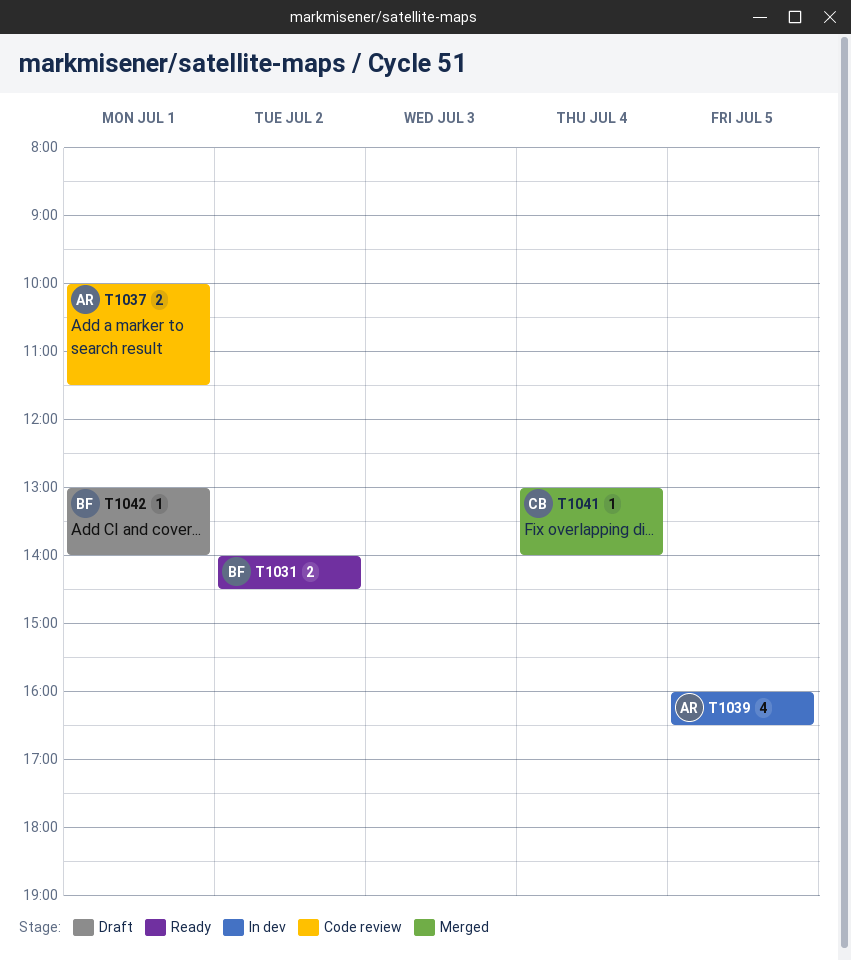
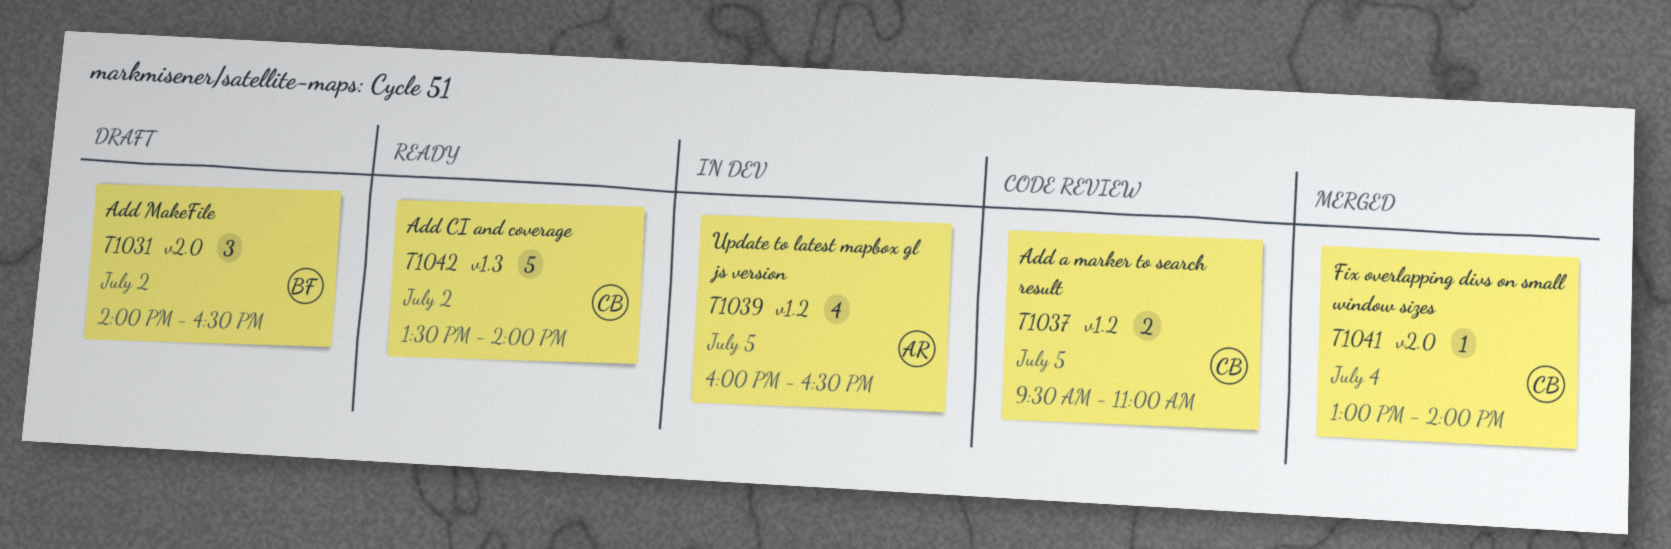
T1031, status: Ready -> Draft
T1031, estimate: 2 -> 3
T1031, ends: 14:30 -> 16:30
T1037, owner: AR -> CB
T1037, day: Jul 1 -> Jul 5
T1037, begins: 10:00 -> 09:30
T1037, ends: 11:30 -> 11:00
T1042, status: Draft -> Ready
T1042, owner: BF -> CB
T1042, estimate: 1 -> 5
T1042, day: Jul 1 -> Jul 2
T1042, begins: 13:00 -> 13:30

